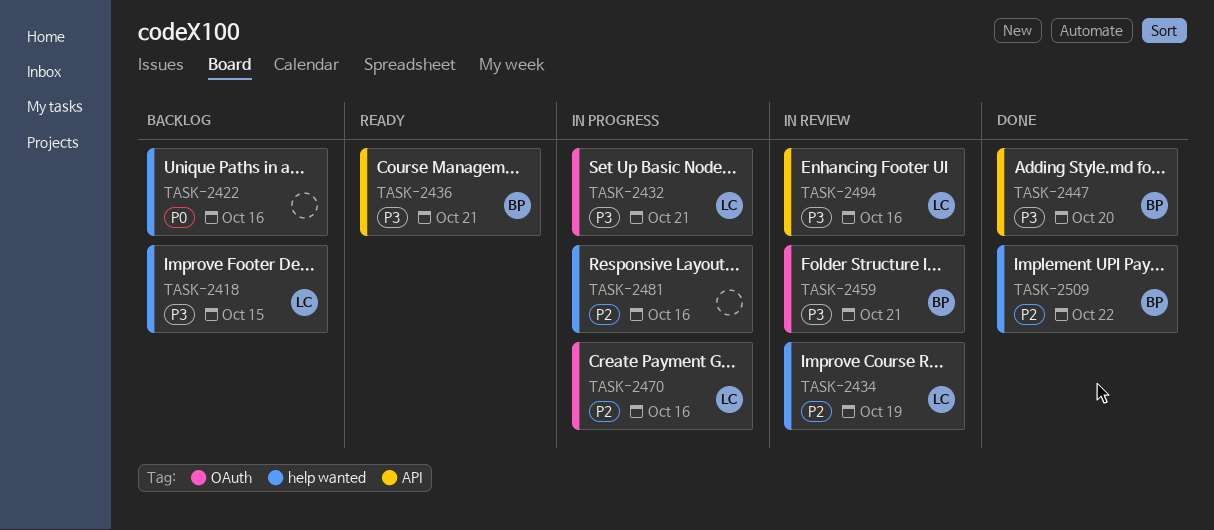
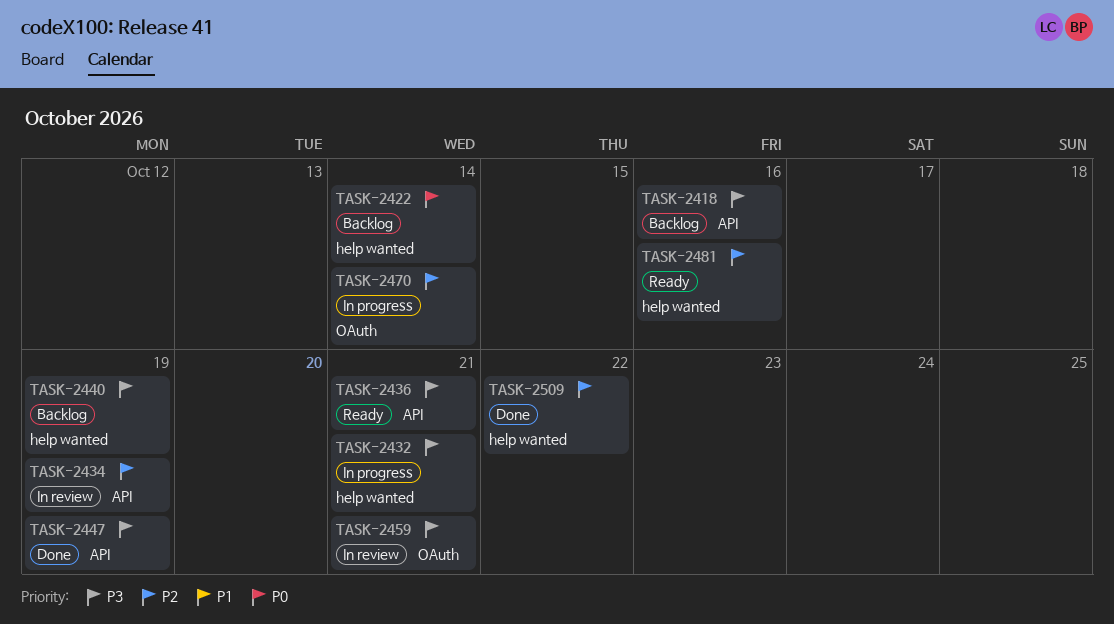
TASK-2418, label: help wanted -> API
TASK-2418, due: Oct 15 -> Oct 16
TASK-2422, due: Oct 16 -> Oct 14
TASK-2432, label: OAuth -> help wanted
TASK-2434, label: help wanted -> API
TASK-2440: none -> present
TASK-2447, due: Oct 20 -> Oct 19
TASK-2470, due: Oct 16 -> Oct 14
TASK-2481, status: In progress -> Ready
TASK-2494: present -> none

